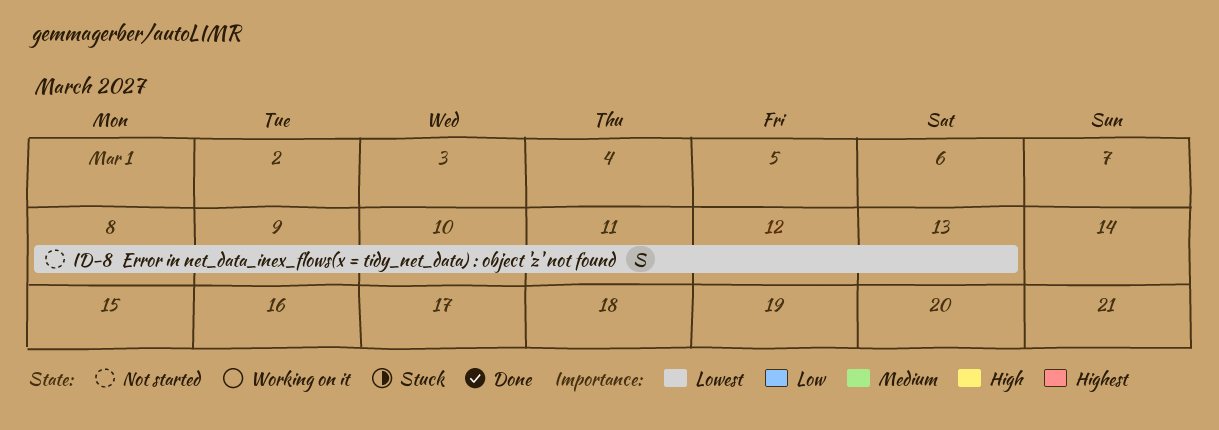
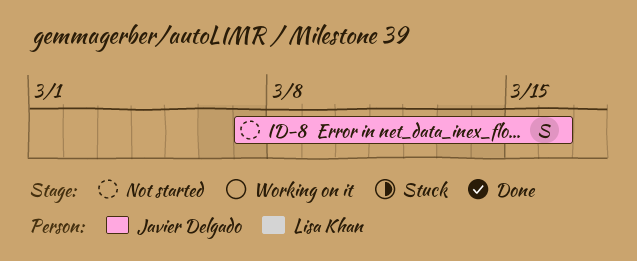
ID-8, start: Mar 8 -> Mar 7
ID-8, due: Mar 13 -> Mar 16

